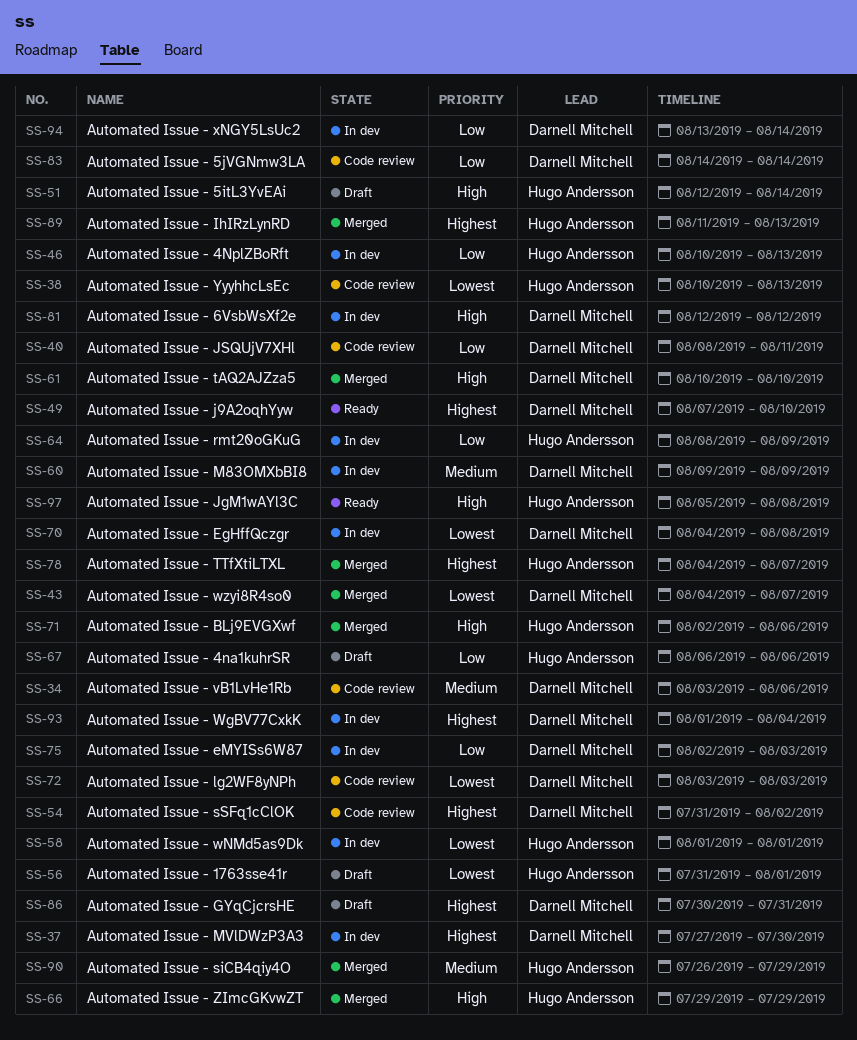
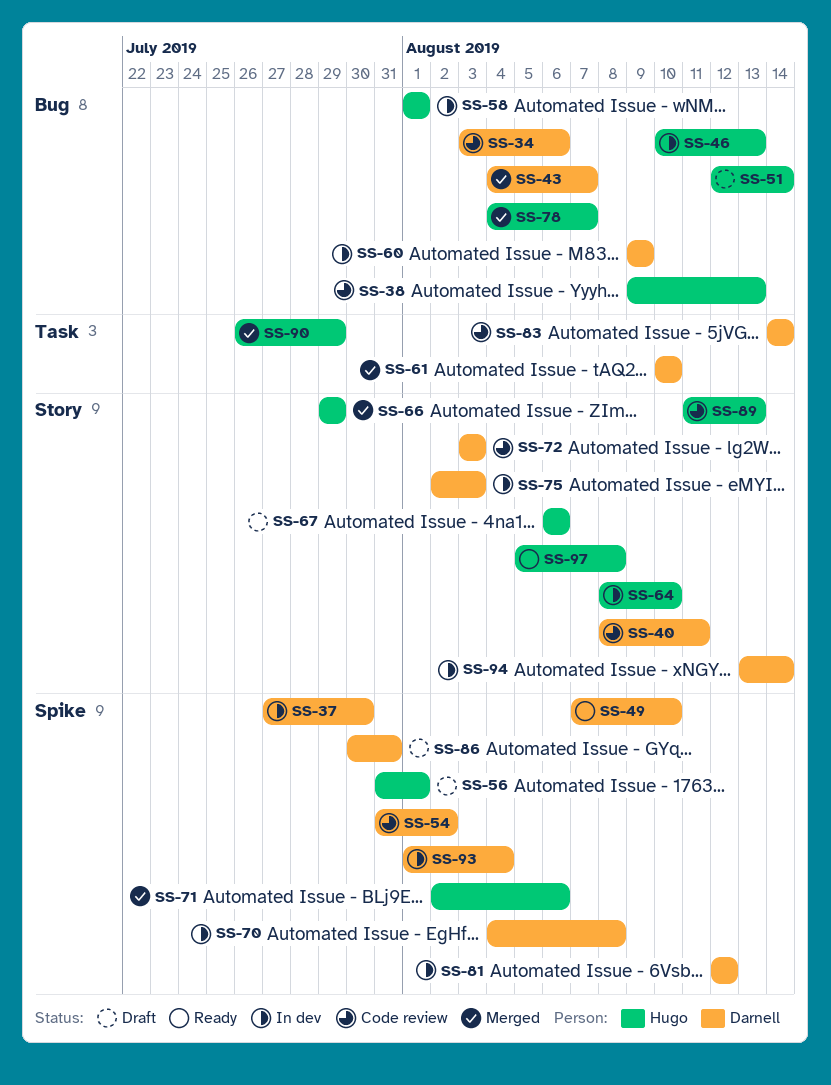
SS-38, start: Aug 10 -> Aug 9
SS-64, due: Aug 9 -> Aug 10
SS-89, status: Merged -> Code review

